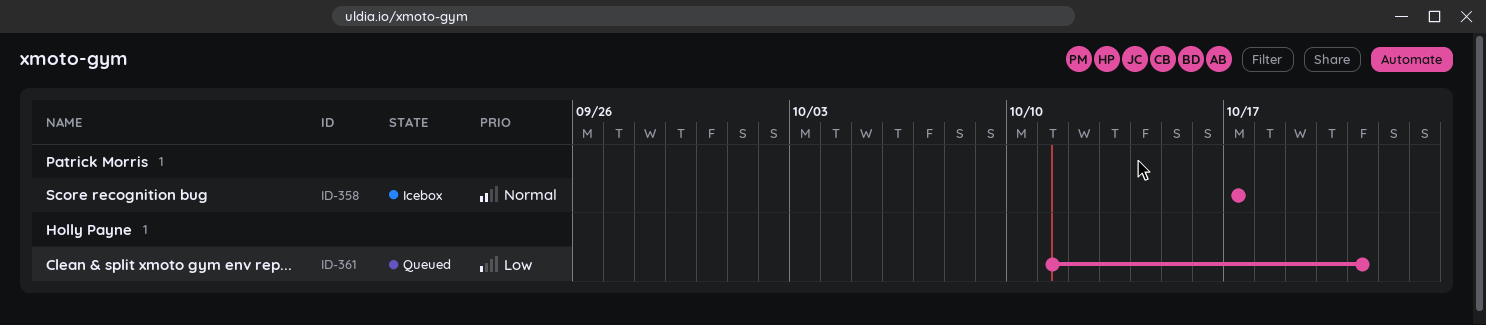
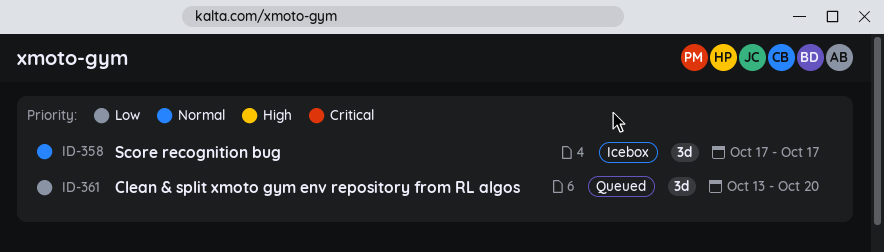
ID-361, start: Oct 11 -> Oct 13
ID-361, due: Oct 21 -> Oct 20

